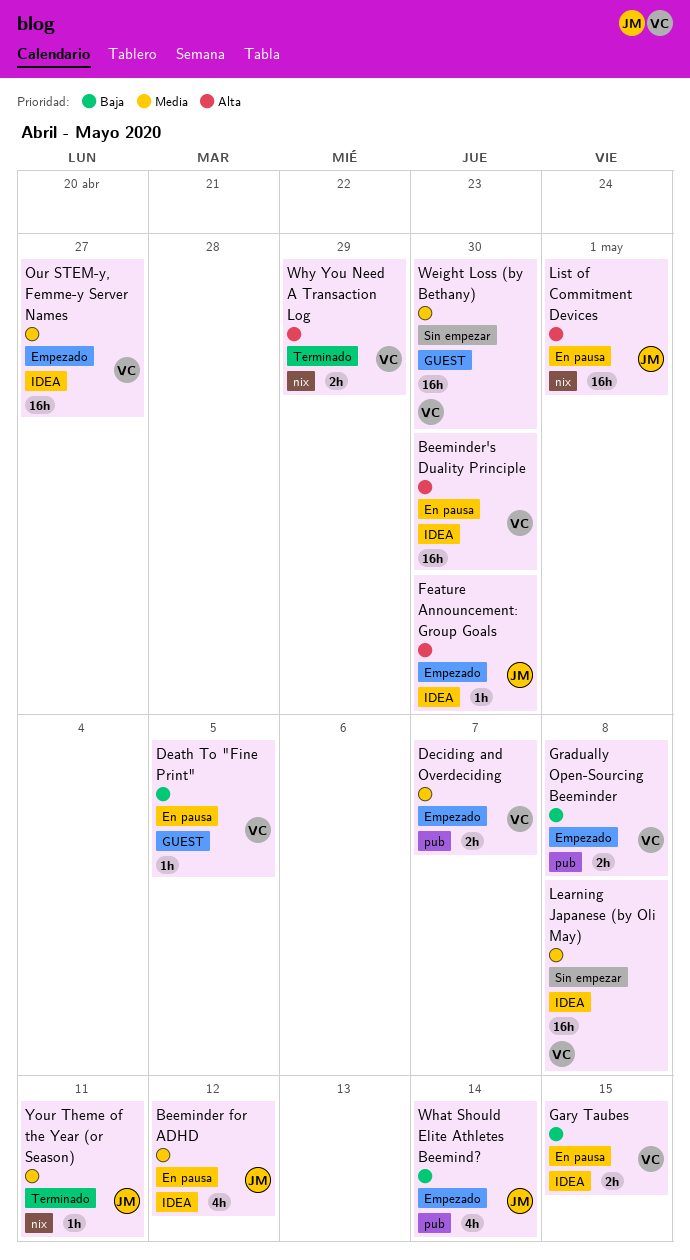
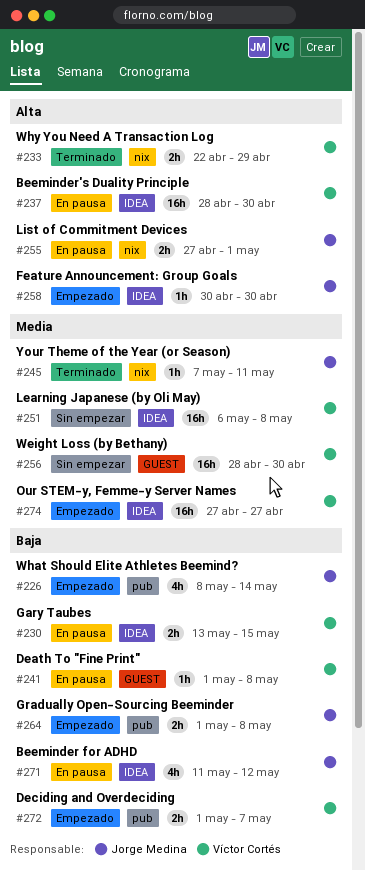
Beeminder for ADHD, priority: Media -> Baja
Death To "Fine Print", due: May 5 -> May 8
Deciding and Overdeciding, priority: Media -> Baja
Gradually Open-Sourcing Beeminder, owner: Víctor Cortés -> Jorge Medina
List of Commitment Devices, estimate: 16h -> 2h

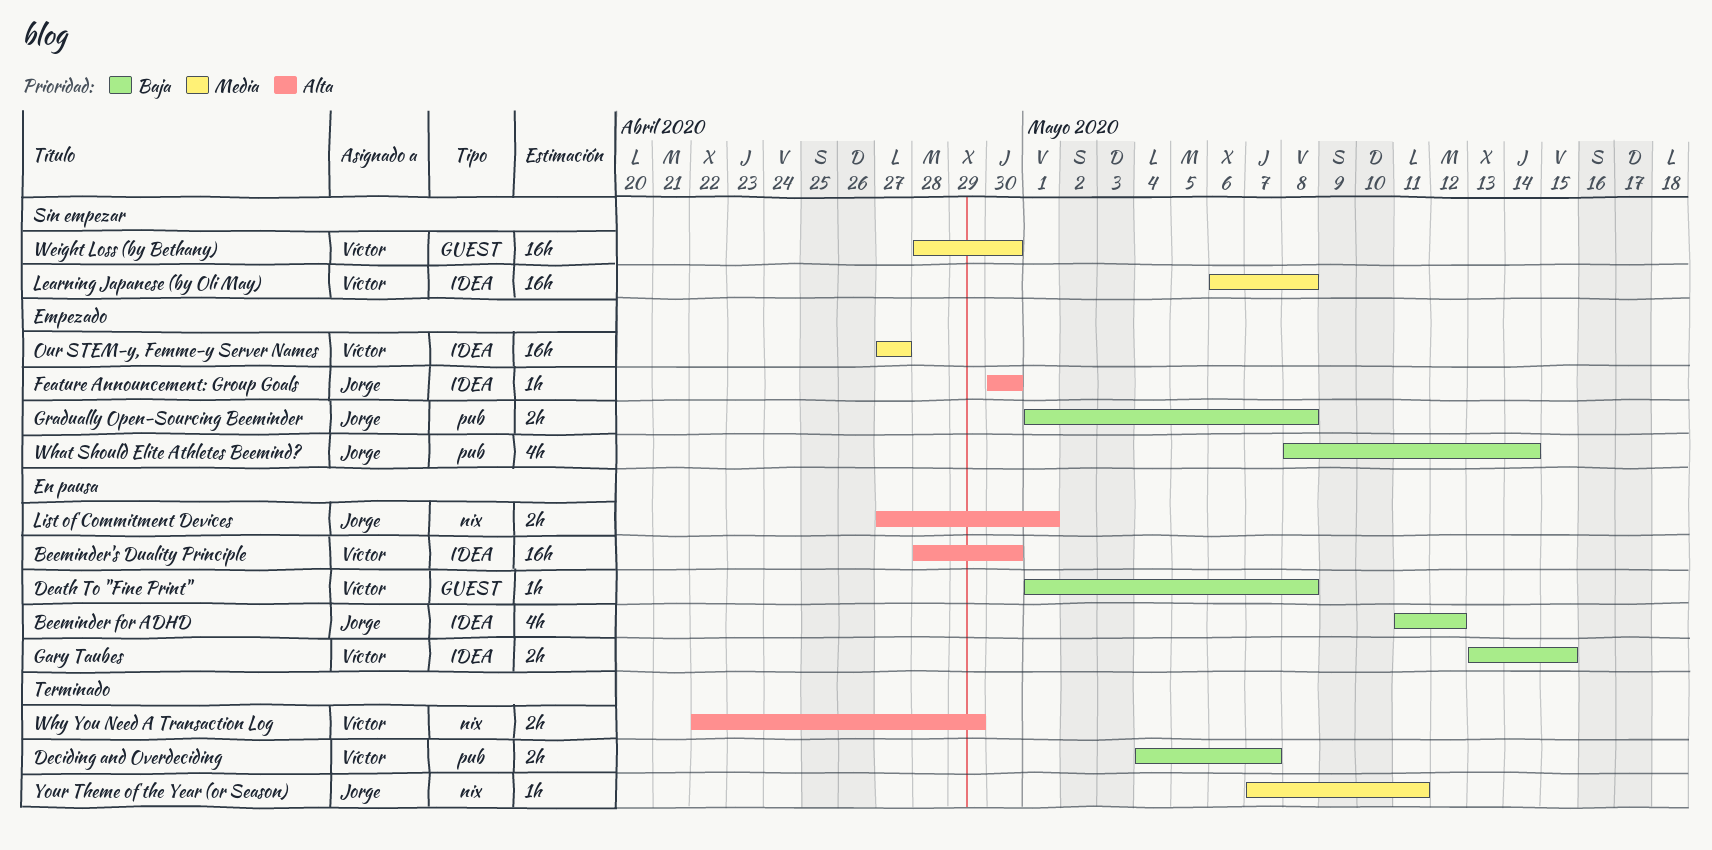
Deciding and Overdeciding, status: Empezado -> Terminado
Deciding and Overdeciding, start: May 1 -> May 4

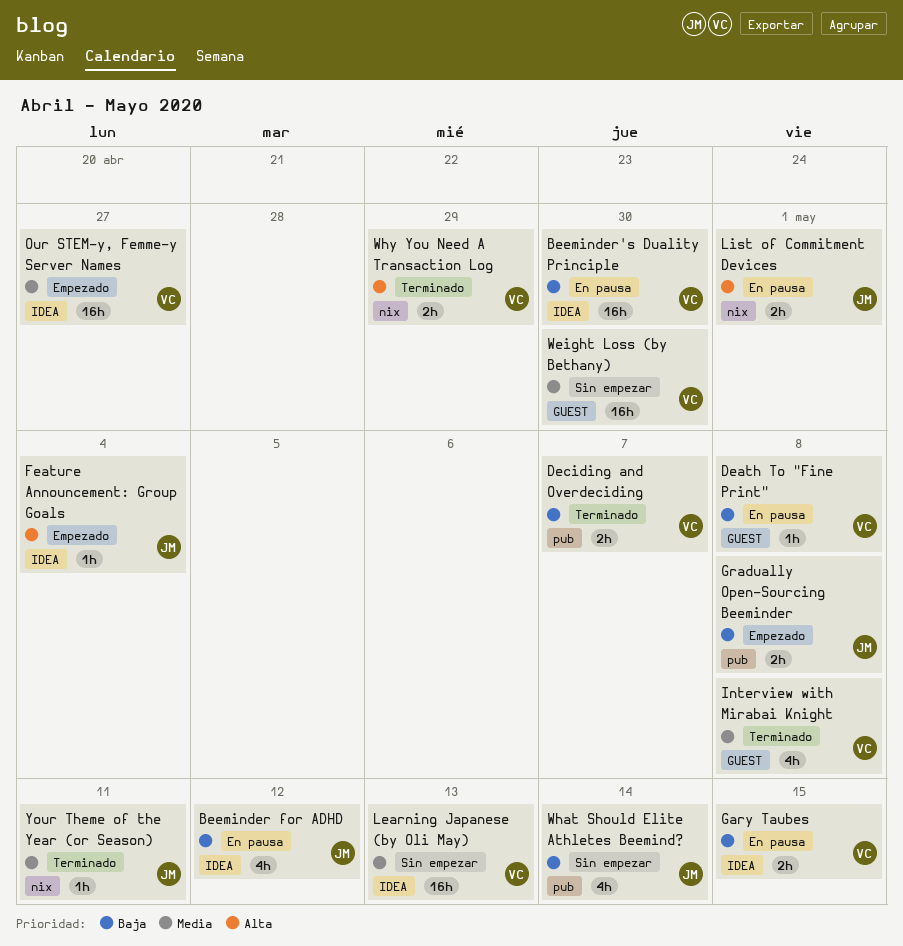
Beeminder's Duality Principle, priority: Alta -> Baja
Feature Announcement: Group Goals, due: Apr 30 -> May 4
Interview with Mirabai Knight: none -> present
Learning Japanese (by Oli May), due: May 8 -> May 13
What Should Elite Athletes Beemind?, status: Empezado -> Sin empezar

